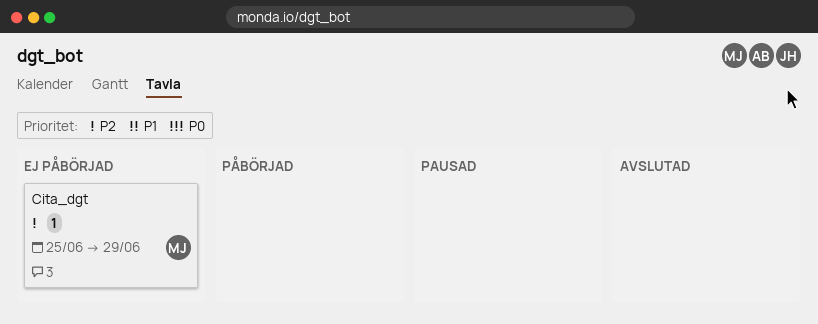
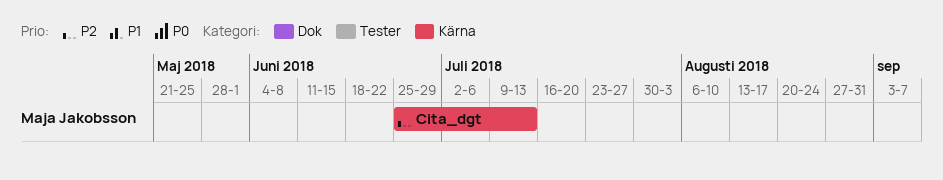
Cita_dgt, due: Jun 29 -> Jul 13

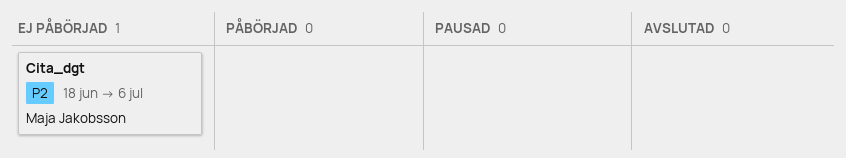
Cita_dgt, start: Jun 25 -> Jun 18
Cita_dgt, due: Jul 13 -> Jul 6

